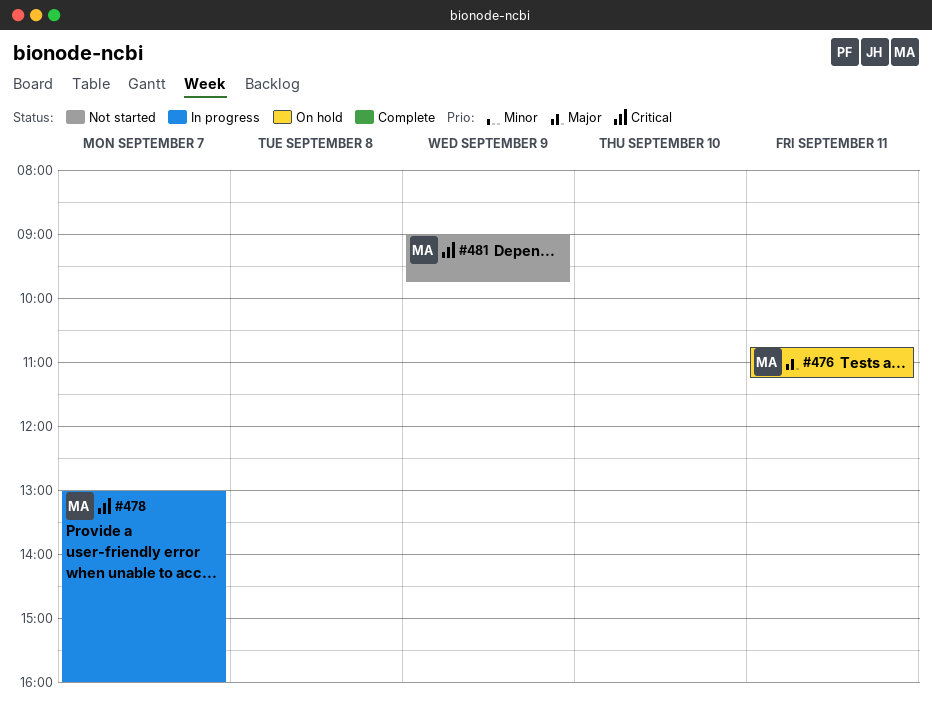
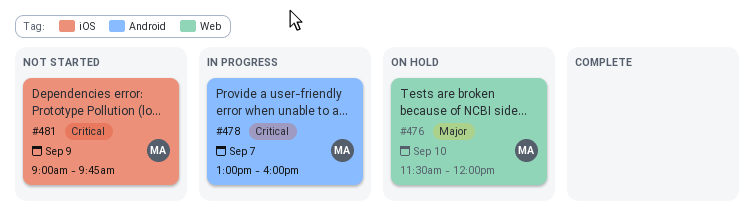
#476, day: Sep 11 -> Sep 10
#476, begins: 10:45 -> 11:30
#476, ends: 11:15 -> 12:00

